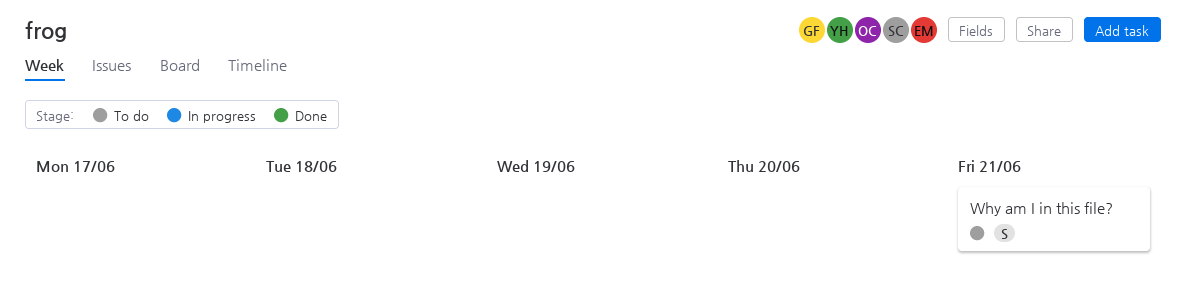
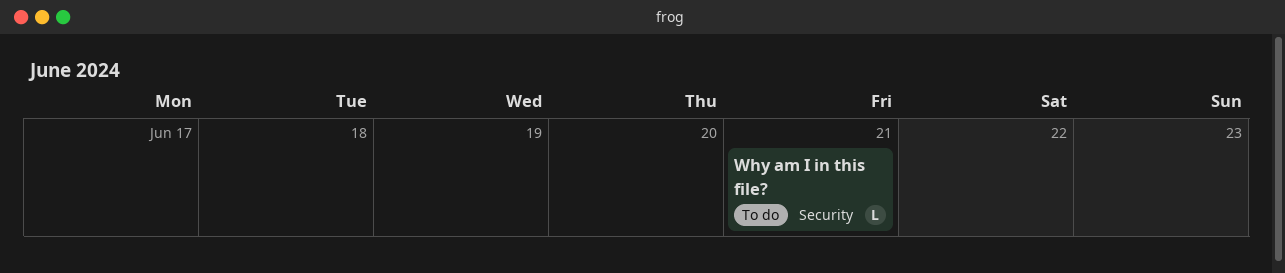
Why am I in this file?, estimate: S -> L

